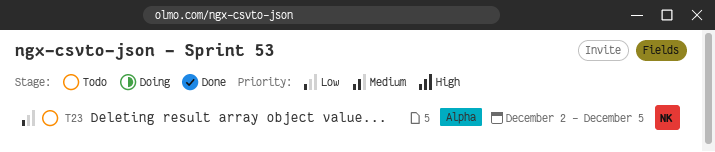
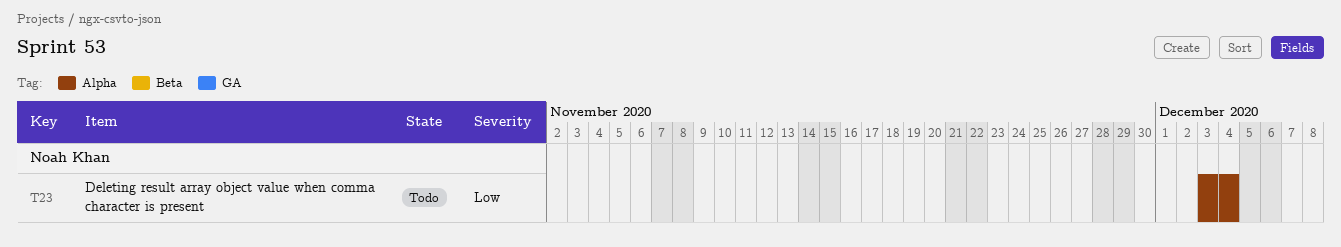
T23, start: Dec 2 -> Dec 3
T23, due: Dec 5 -> Dec 4

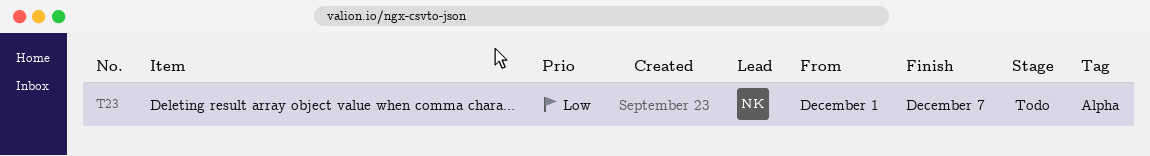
T23, start: Dec 3 -> Dec 1
T23, due: Dec 4 -> Dec 7

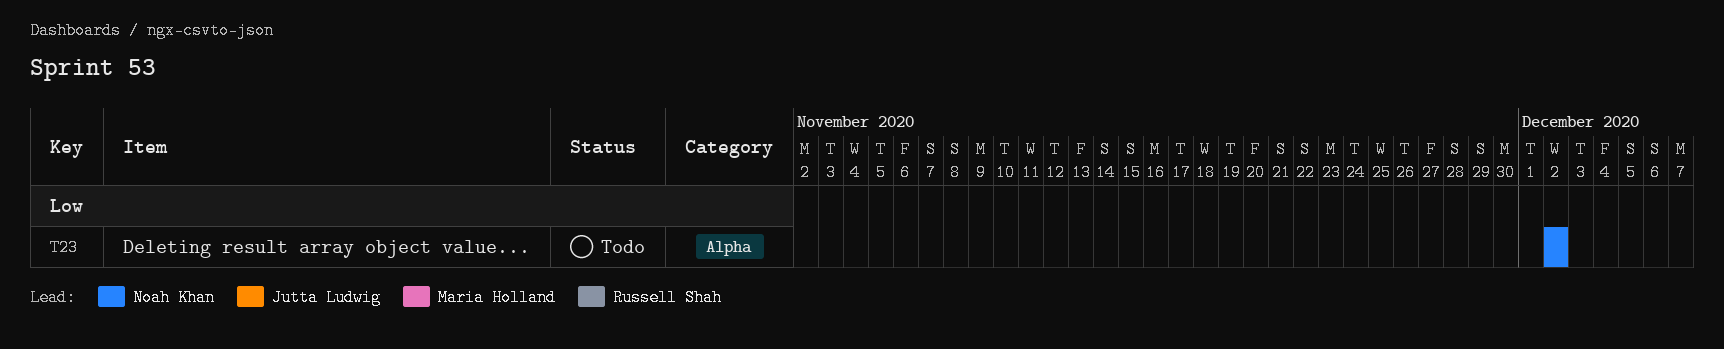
T23, start: Dec 1 -> Dec 2
T23, due: Dec 7 -> Dec 2

